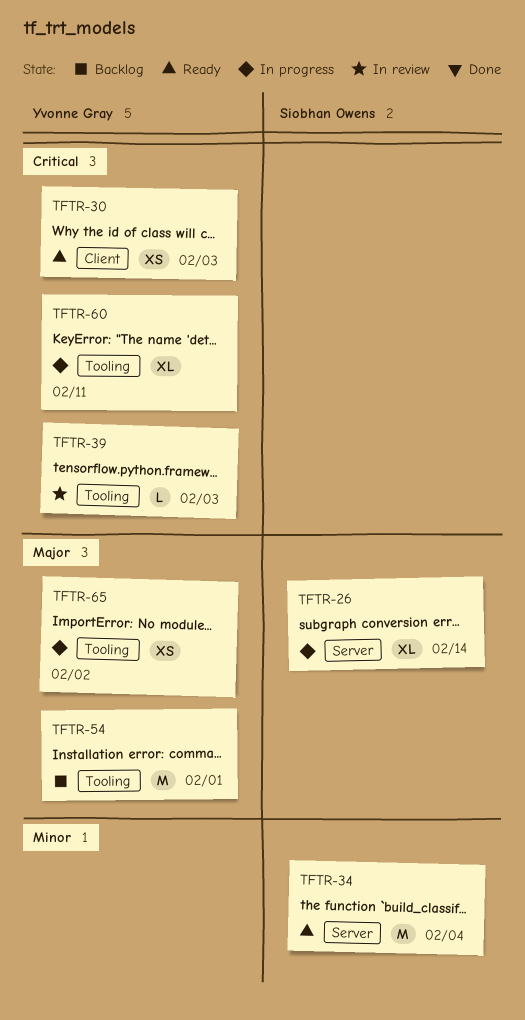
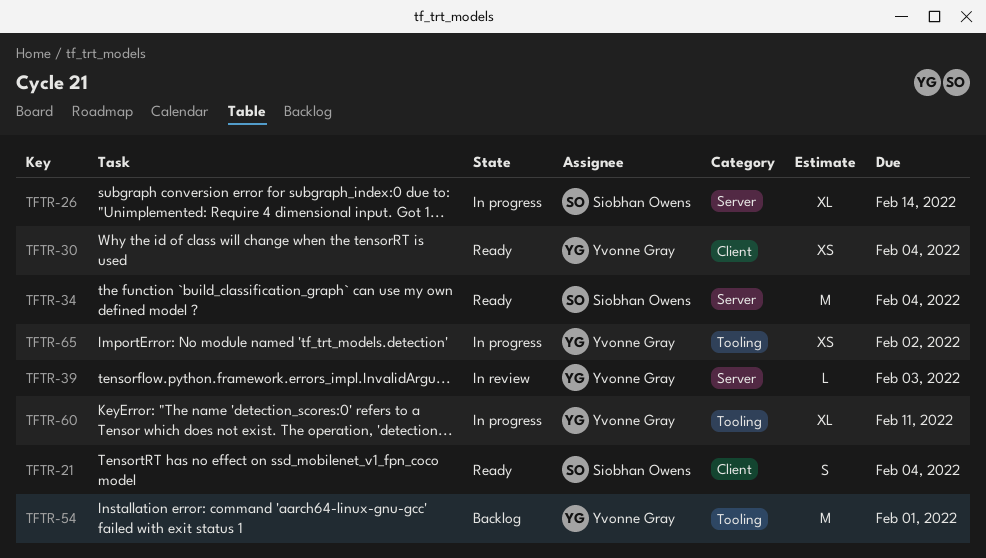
TFTR-21: none -> present
TFTR-30, due: Feb 3 -> Feb 4
TFTR-39, label: Tooling -> Server

